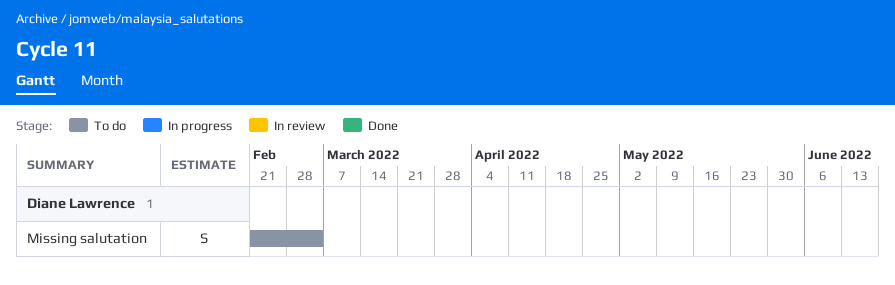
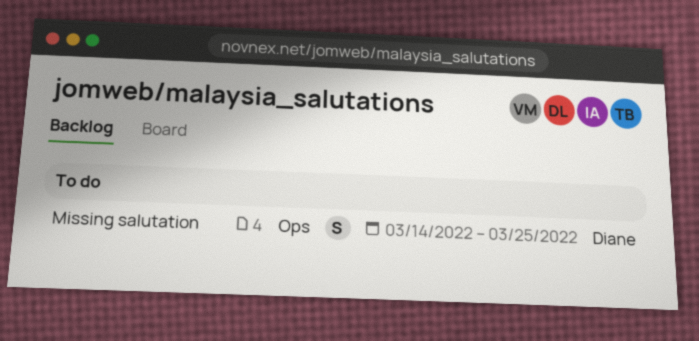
Missing salutation, start: Feb 21 -> Mar 14
Missing salutation, due: Mar 4 -> Mar 25

